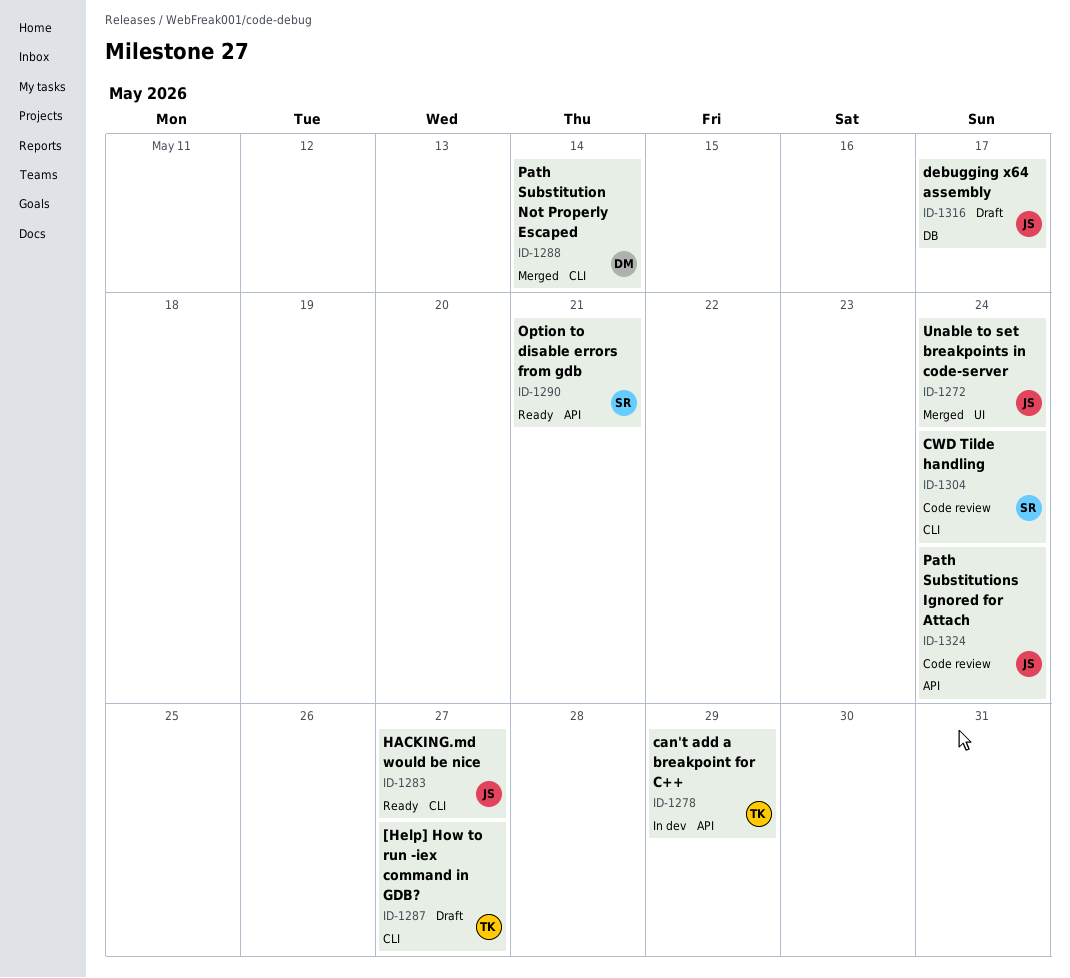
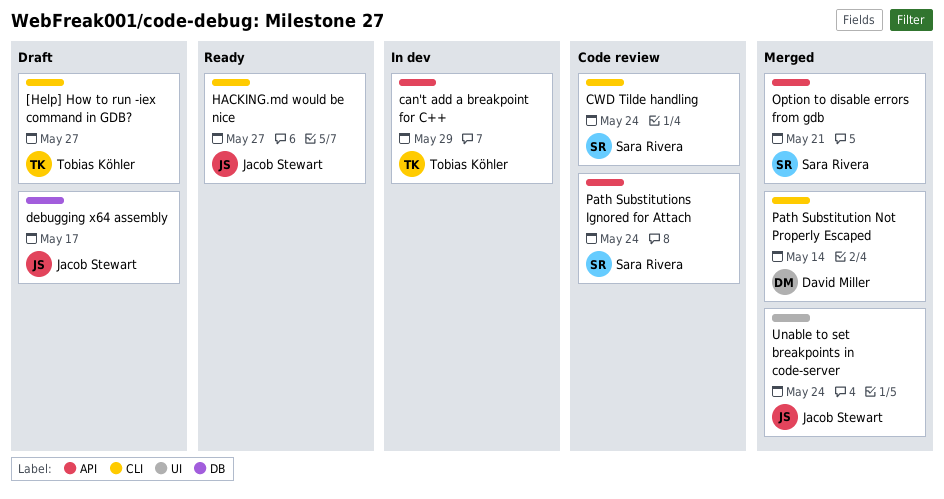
Option to disable errors from gdb, status: Ready -> Merged
Path Substitutions Ignored for Attach, owner: Jacob Stewart -> Sara Rivera

